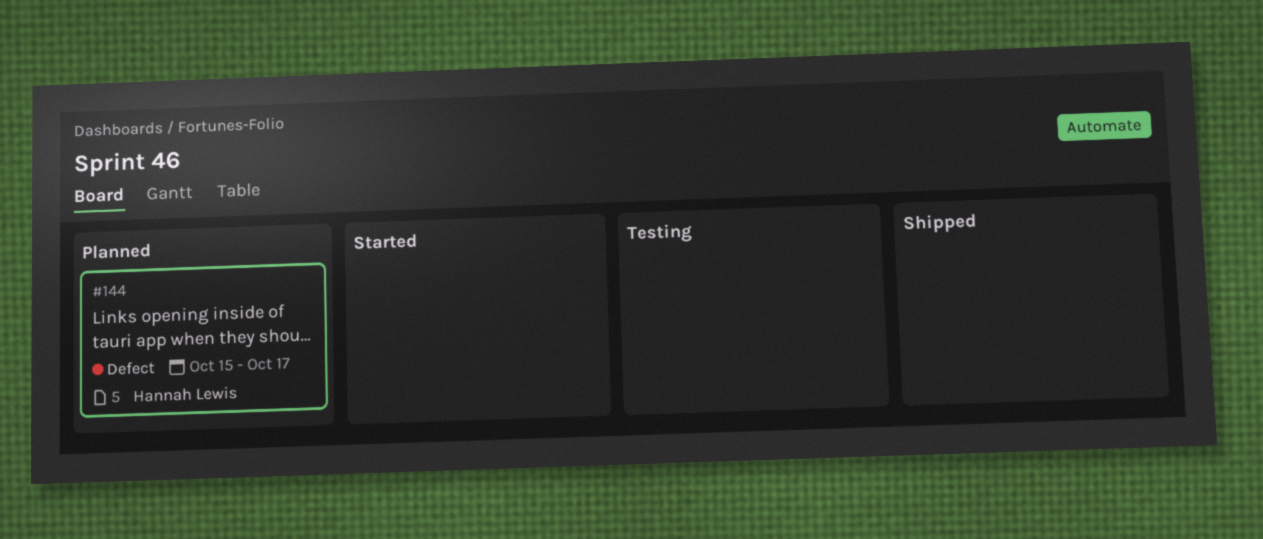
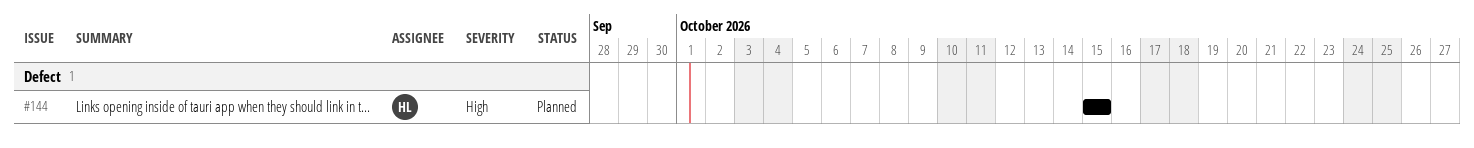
#144, due: Oct 17 -> Oct 15

